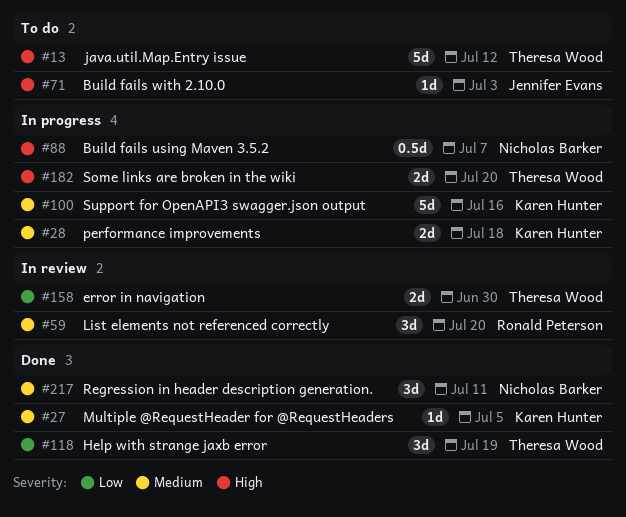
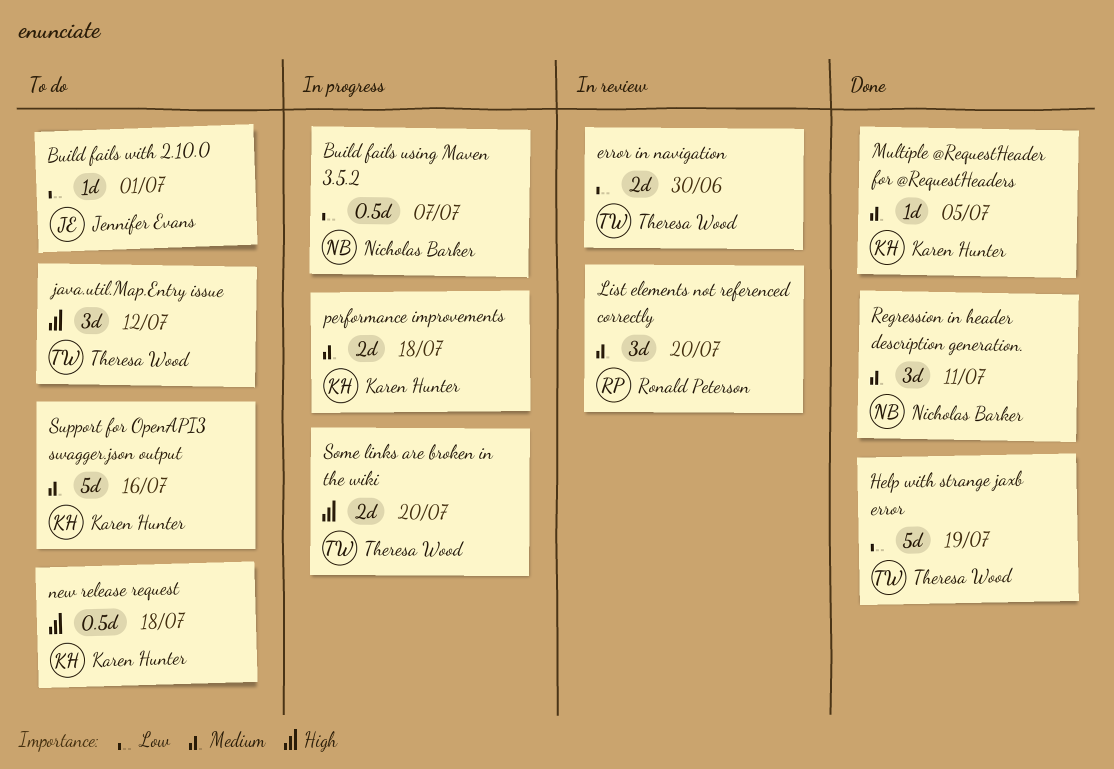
Build fails using Maven 3.5.2, priority: High -> Low
Build fails with 2.10.0, priority: High -> Low
Build fails with 2.10.0, due: Jul 3 -> Jul 1
Help with strange jaxb error, estimate: 3d -> 5d
java.util.Map.Entry issue, estimate: 5d -> 3d
new release request: none -> present
Support for OpenAPI3 swagger.json output, status: In progress -> To do

